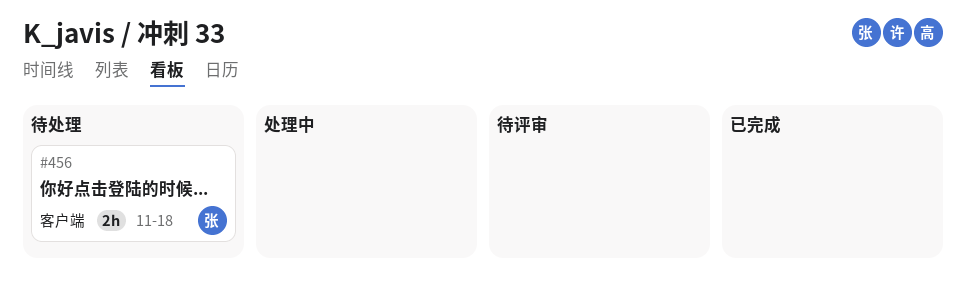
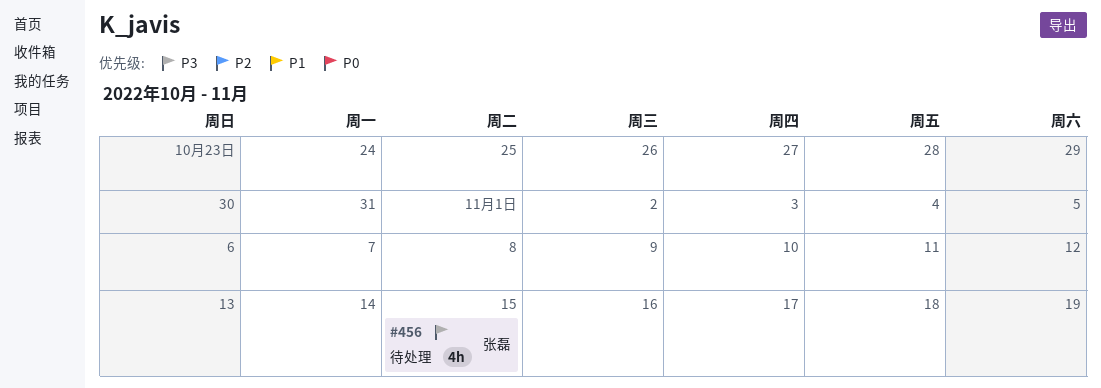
#456, estimate: 2h -> 4h
#456, due: Nov 18 -> Nov 15

